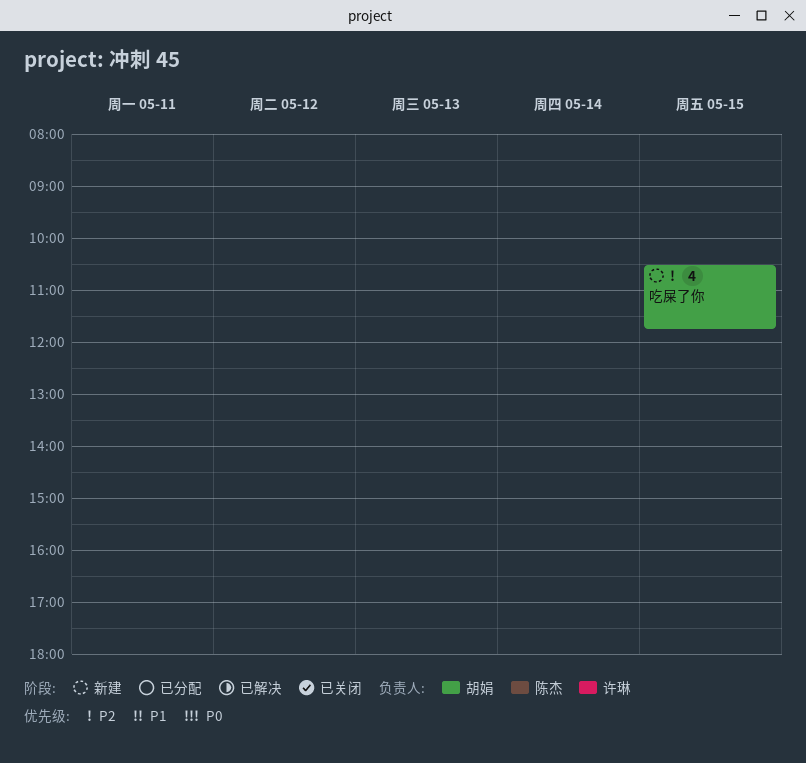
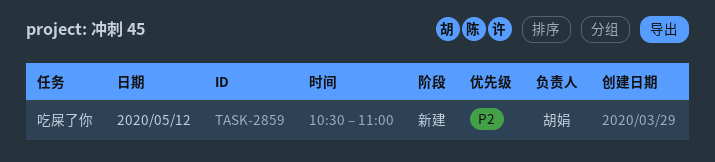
吃屎了你, day: May 15 -> May 12
吃屎了你, ends: 11:45 -> 11:00

